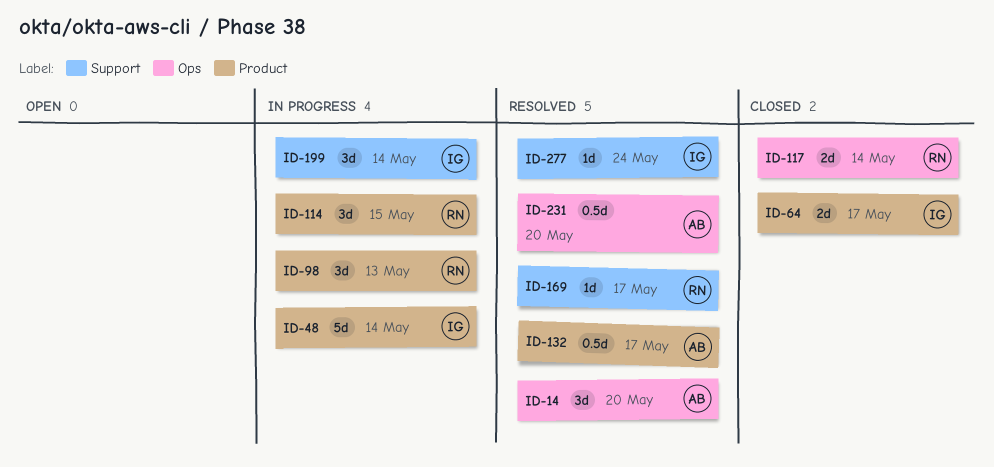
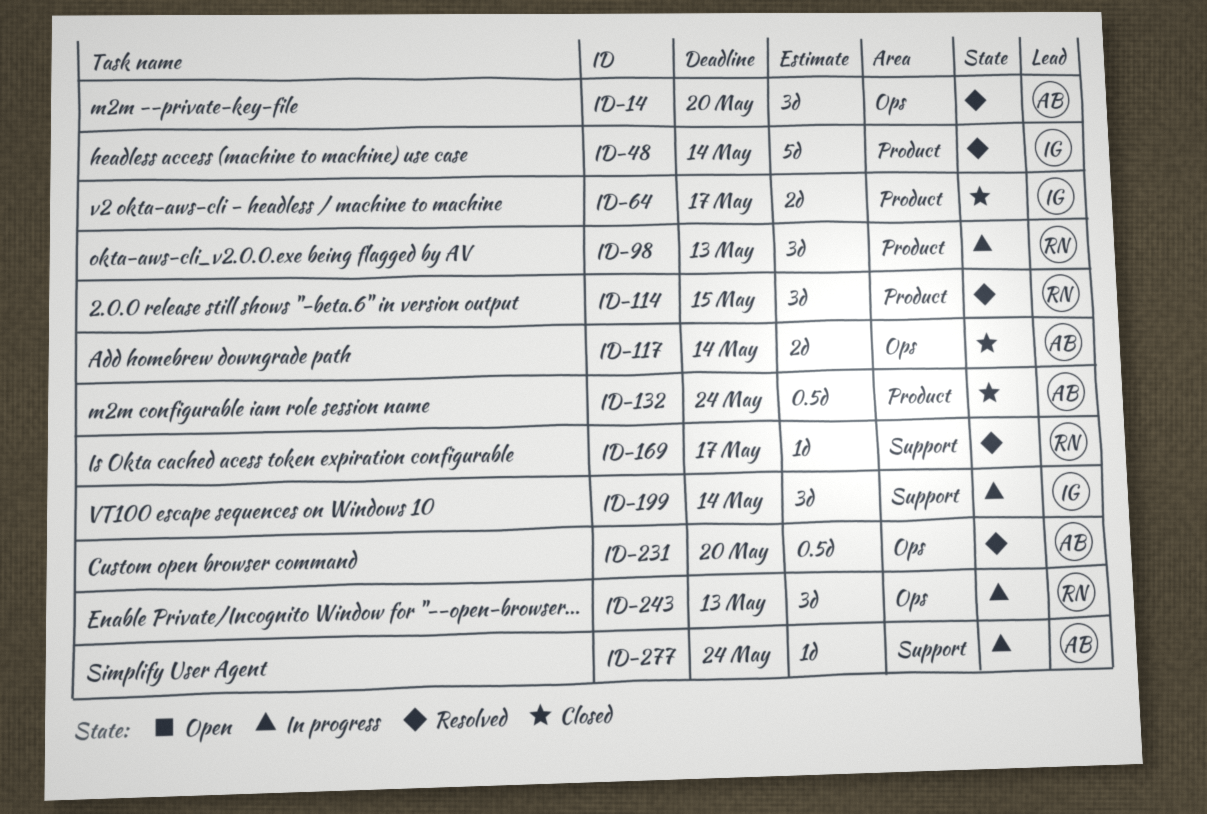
ID-48, status: In progress -> Resolved
ID-114, status: In progress -> Resolved
ID-117, owner: RN -> AB
ID-132, status: Resolved -> Closed
ID-132, due: May 17 -> May 24
ID-243: none -> present
ID-277, status: Resolved -> In progress
ID-277, owner: IG -> AB

